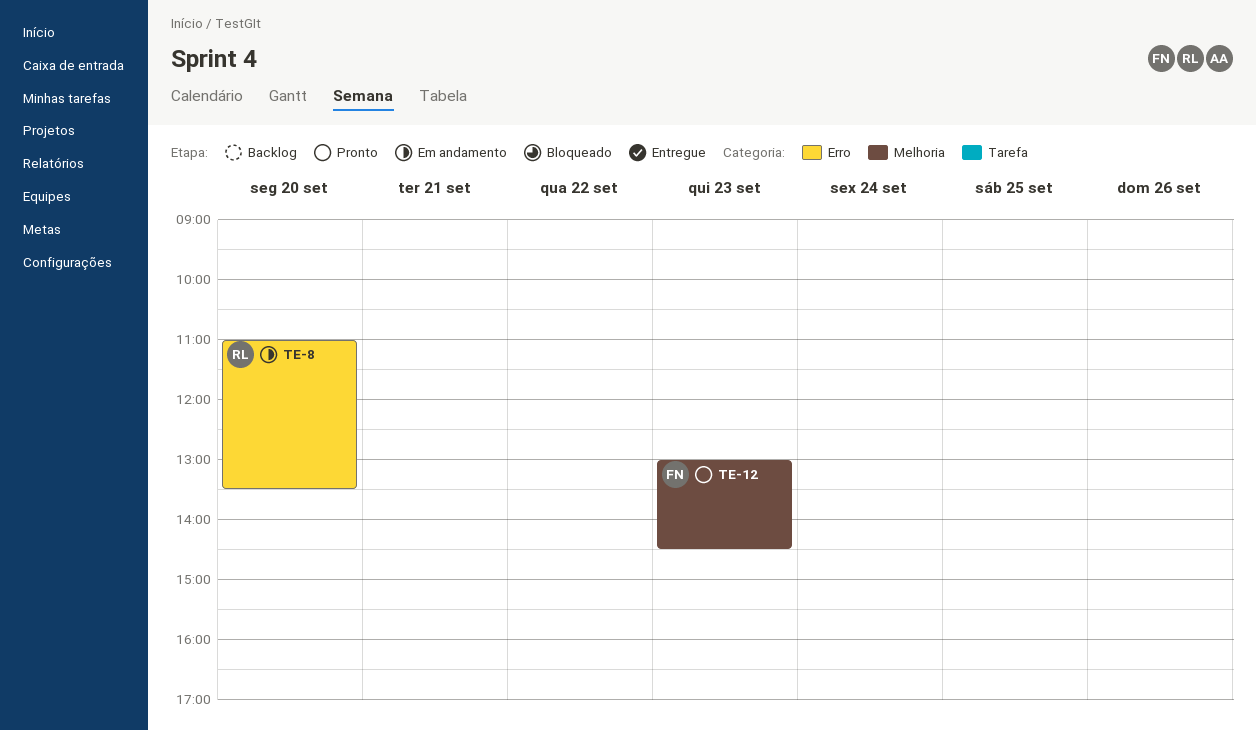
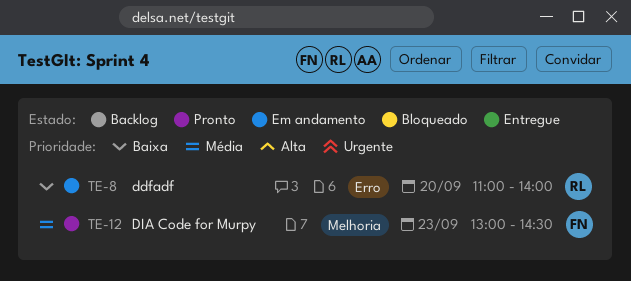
TE-8, ends: 13:30 -> 14:00

